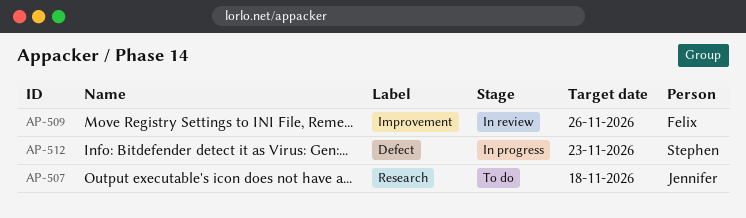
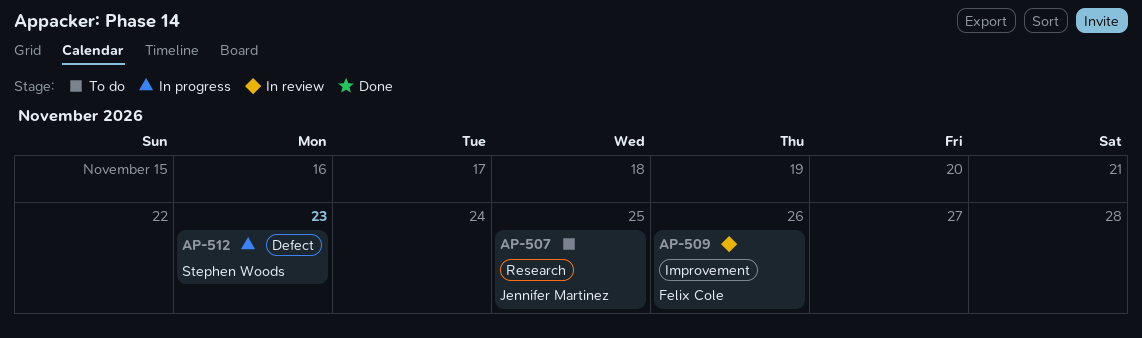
AP-507, due: Nov 18 -> Nov 25

